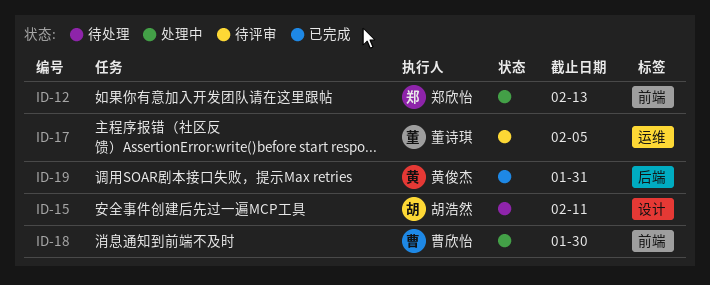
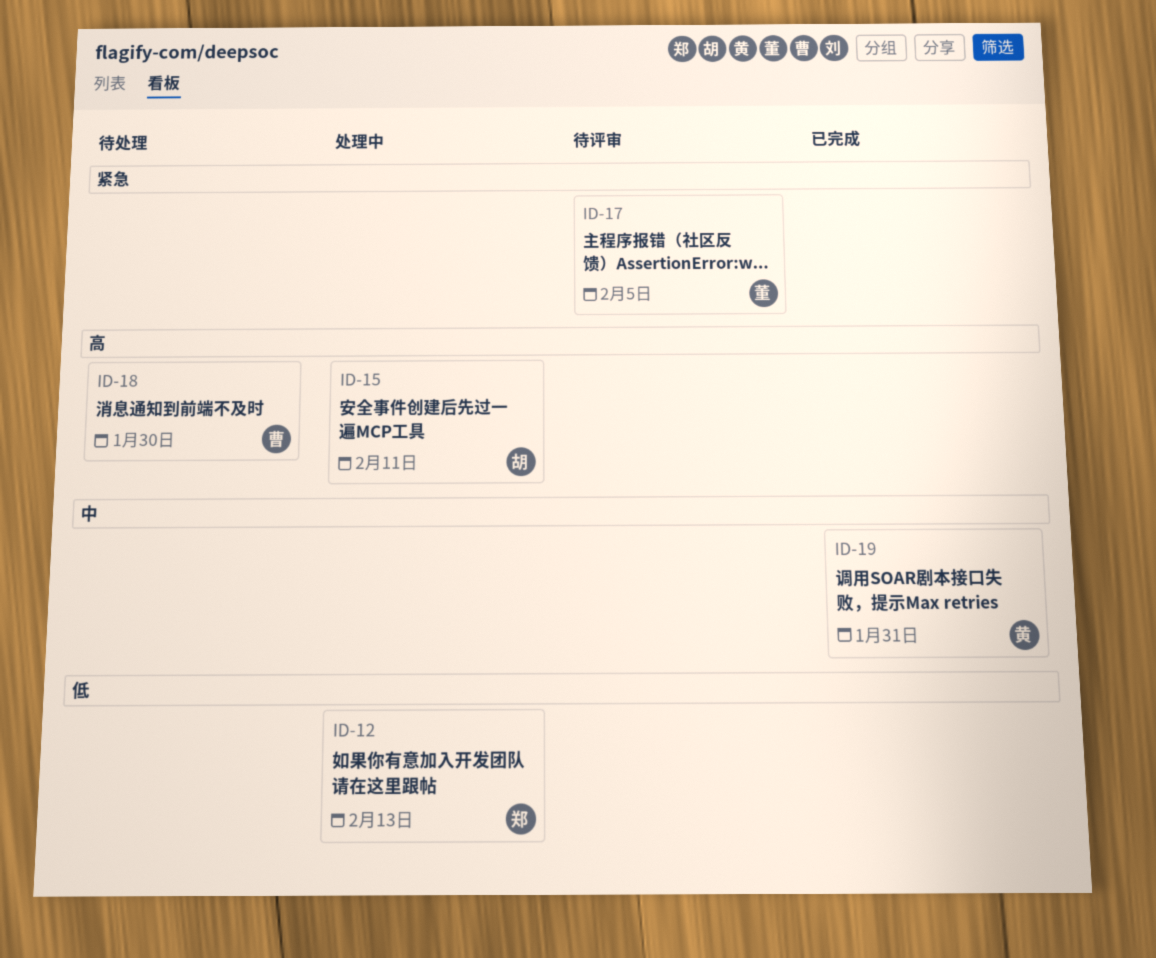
ID-15, status: 待处理 -> 处理中
ID-18, status: 处理中 -> 待处理

